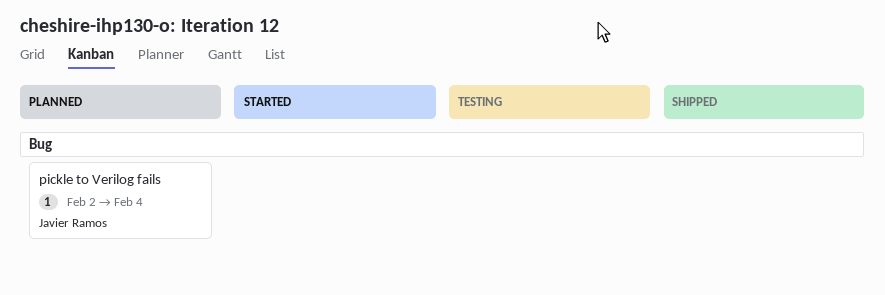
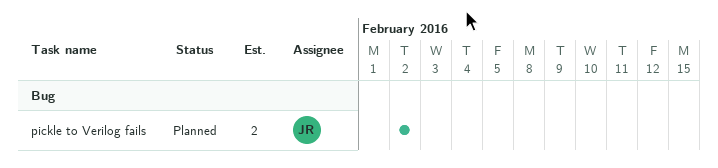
pickle to Verilog fails, estimate: 1 -> 2
pickle to Verilog fails, due: Feb 4 -> Feb 2

